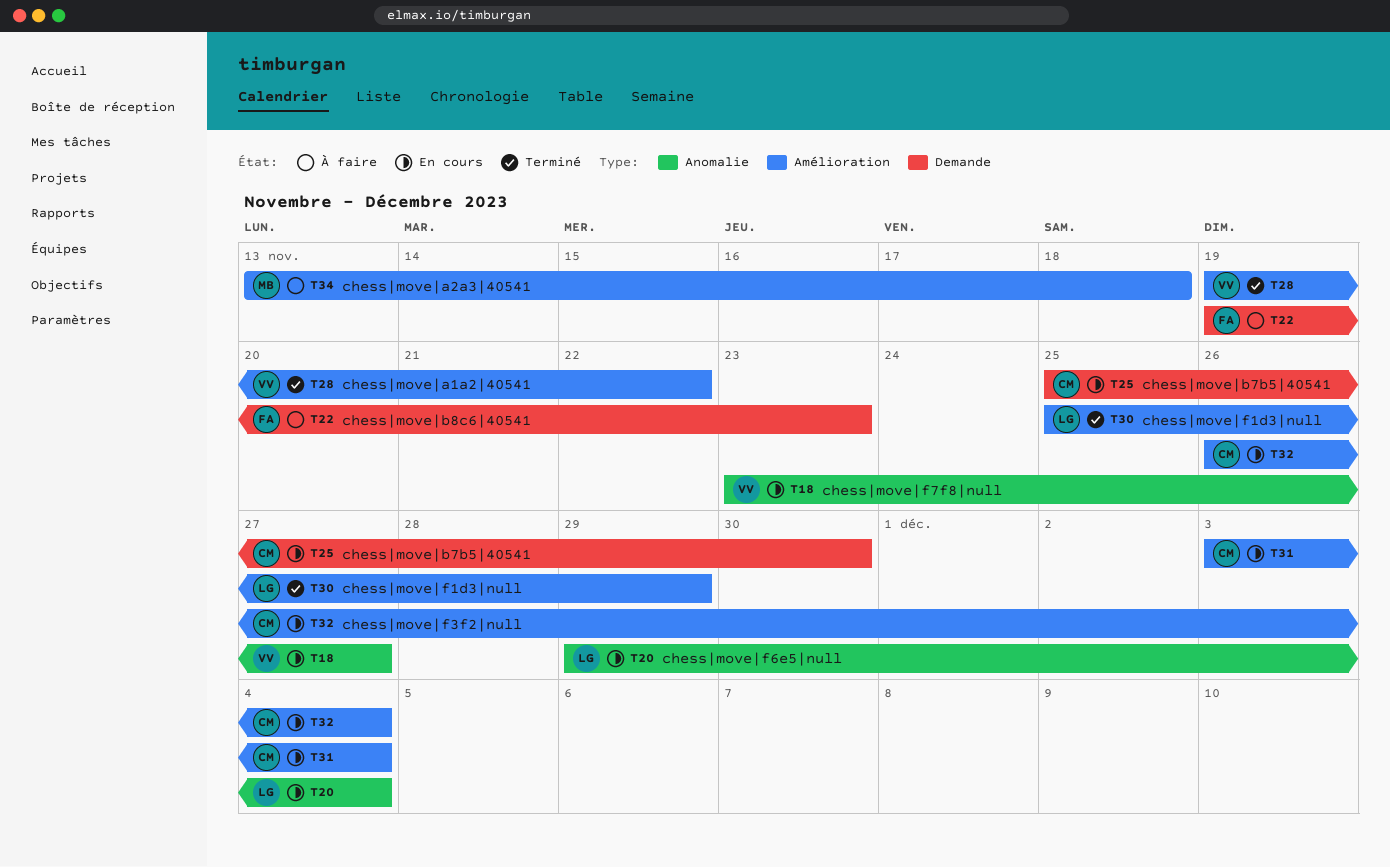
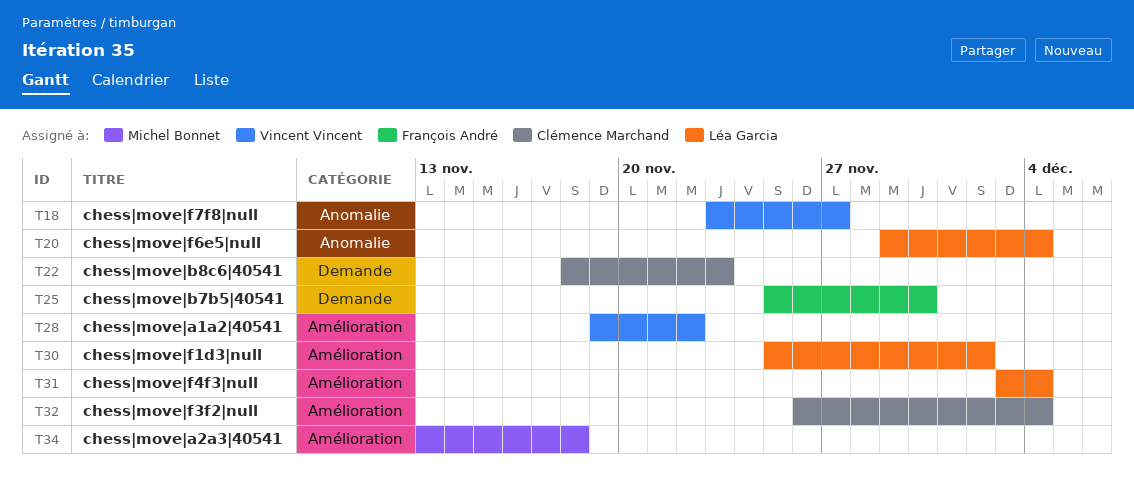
T22, owner: François André -> Clémence Marchand
T22, start: Nov 19 -> Nov 18
T25, owner: Clémence Marchand -> François André
T30, due: Nov 29 -> Dec 2
T31, owner: Clémence Marchand -> Léa Garcia

